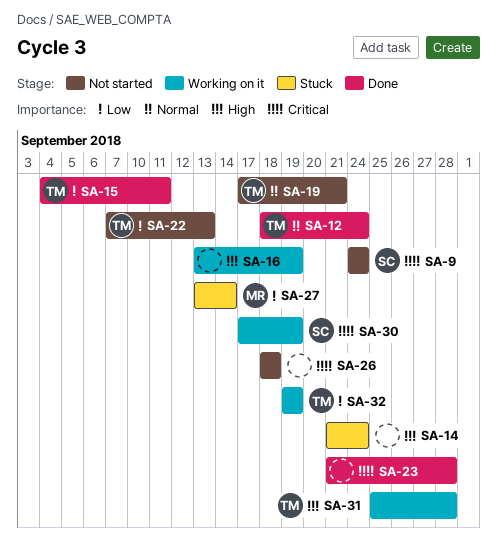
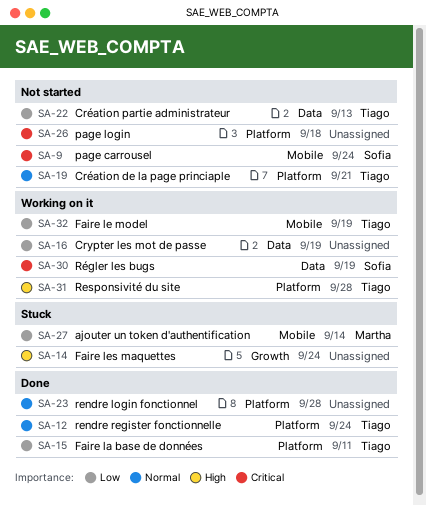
SA-16, priority: High -> Low
SA-23, priority: Critical -> Normal

